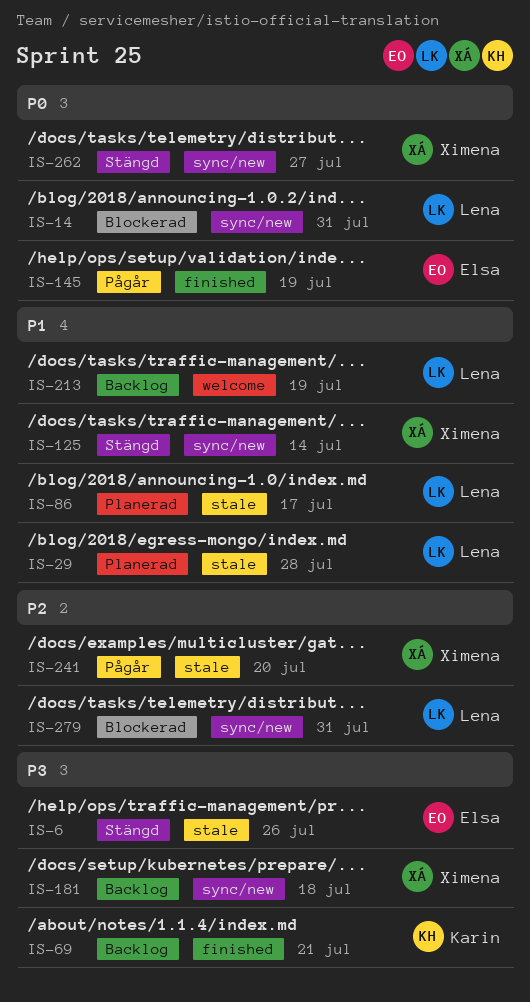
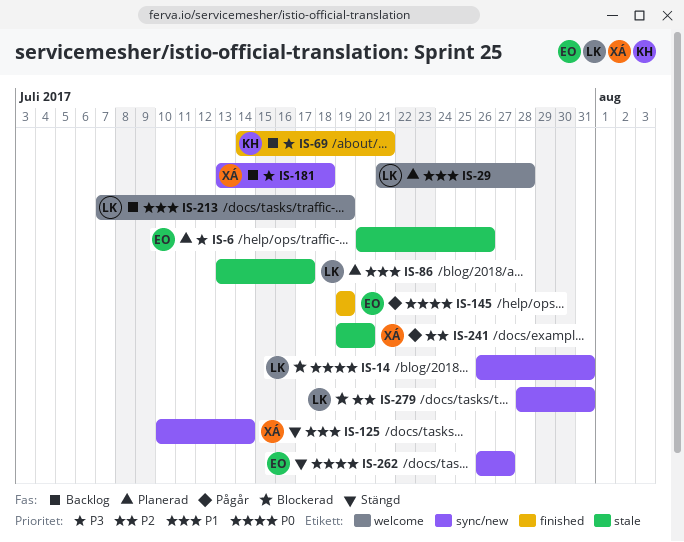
IS-6, status: Stängd -> Planerad
IS-29, label: stale -> welcome
IS-262, owner: Ximena -> Elsa

